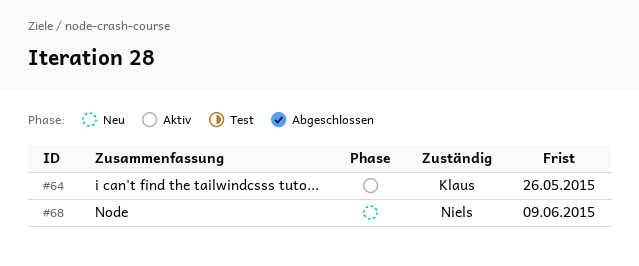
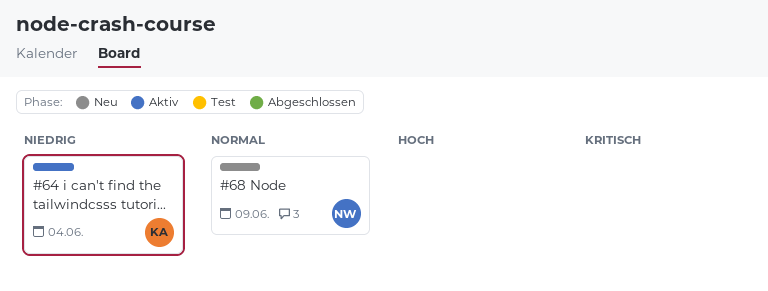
#64, due: May 26 -> Jun 4

